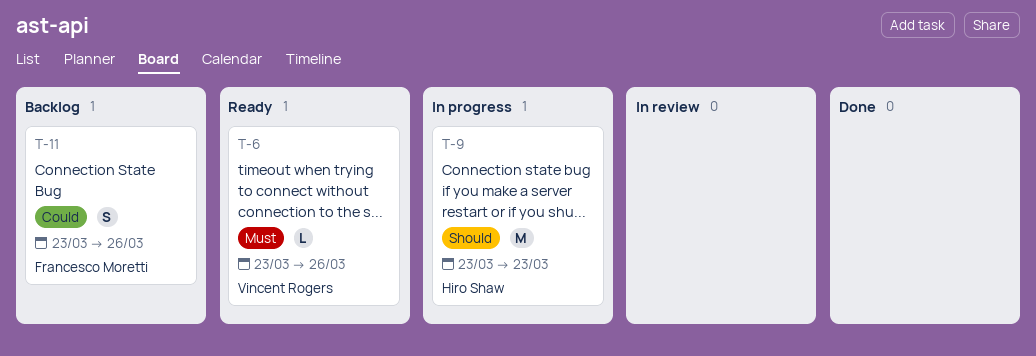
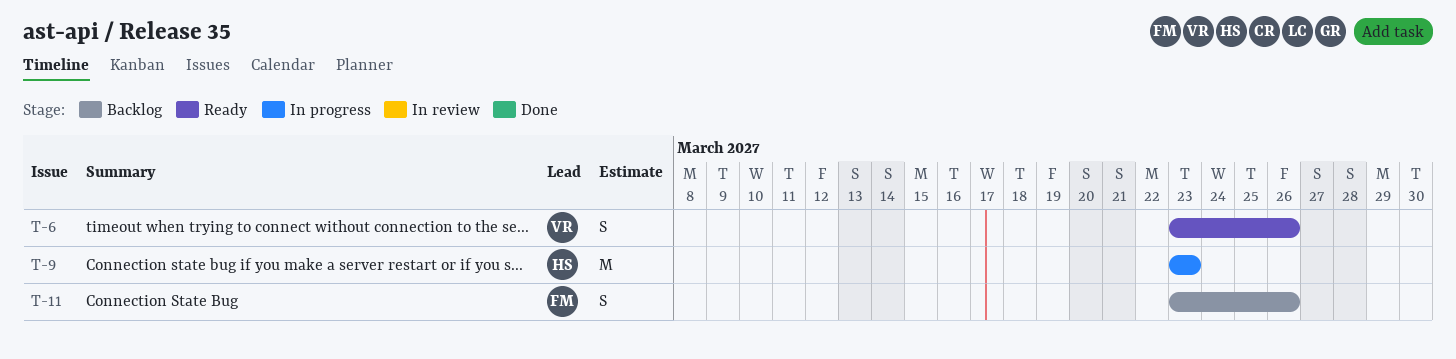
T-6, estimate: L -> S

